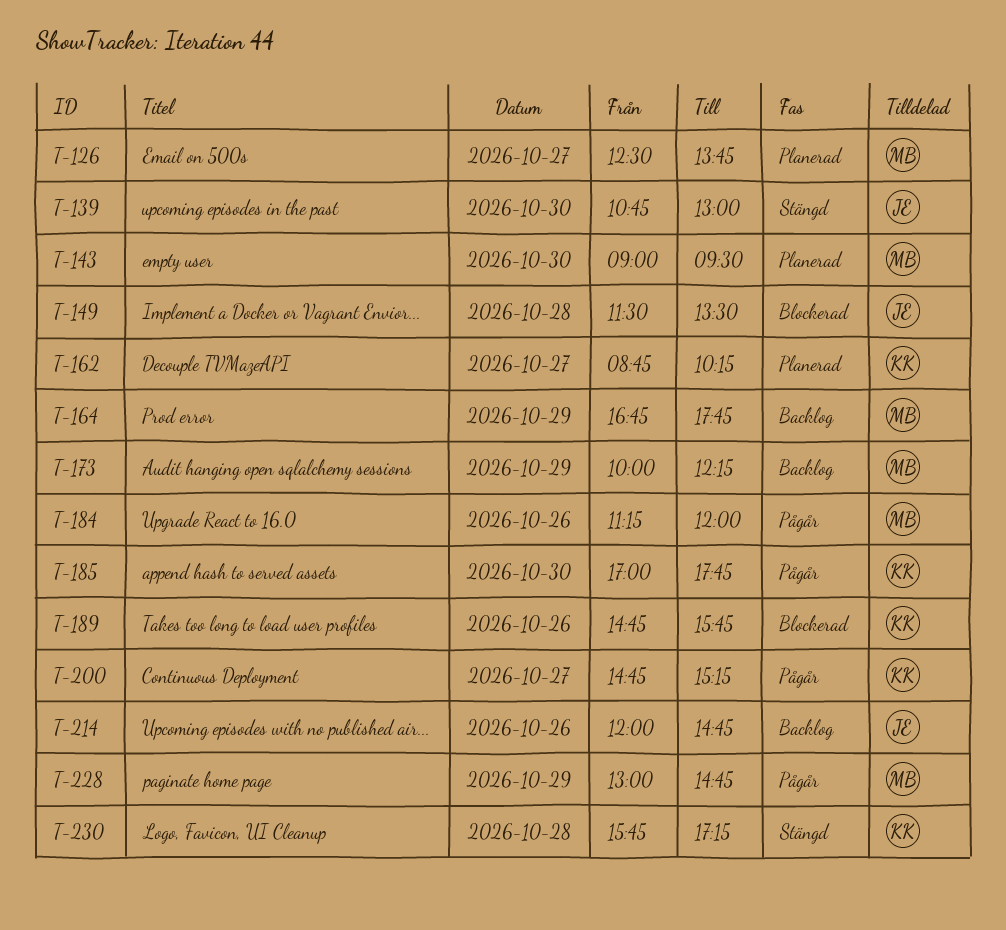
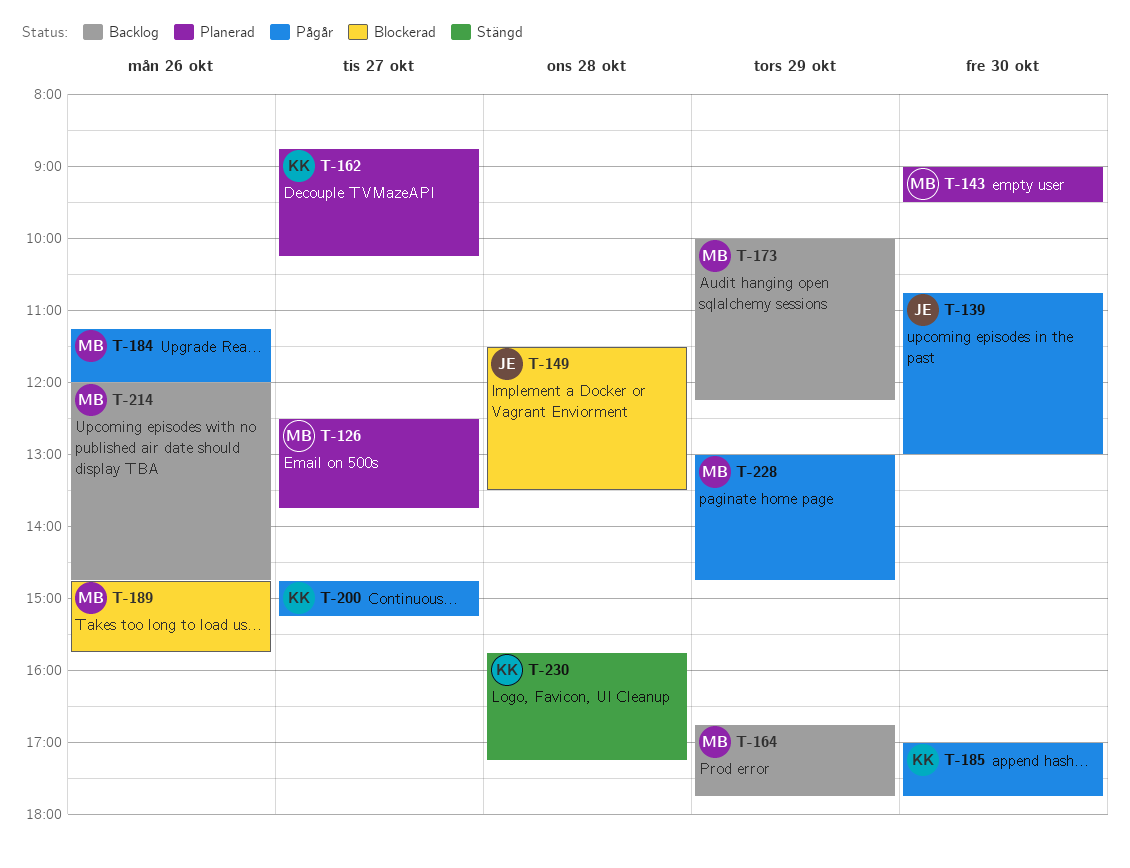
T-139, status: Stängd -> Pågår
T-189, owner: KK -> MB
T-214, owner: JE -> MB

